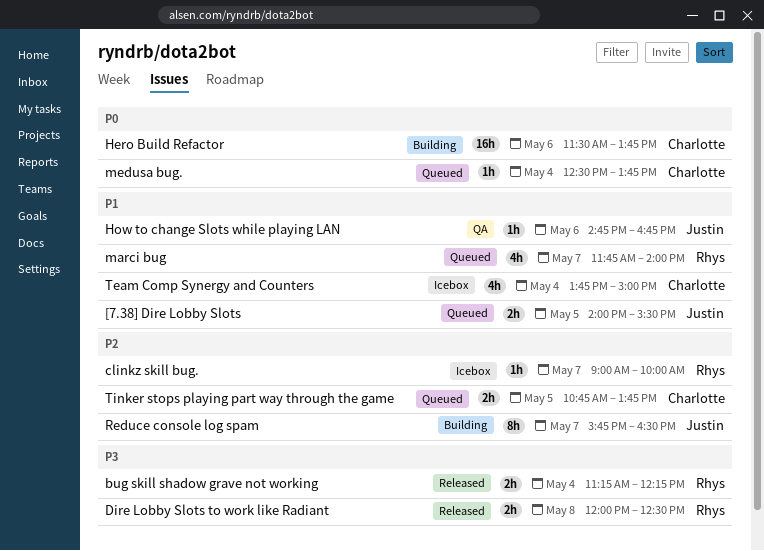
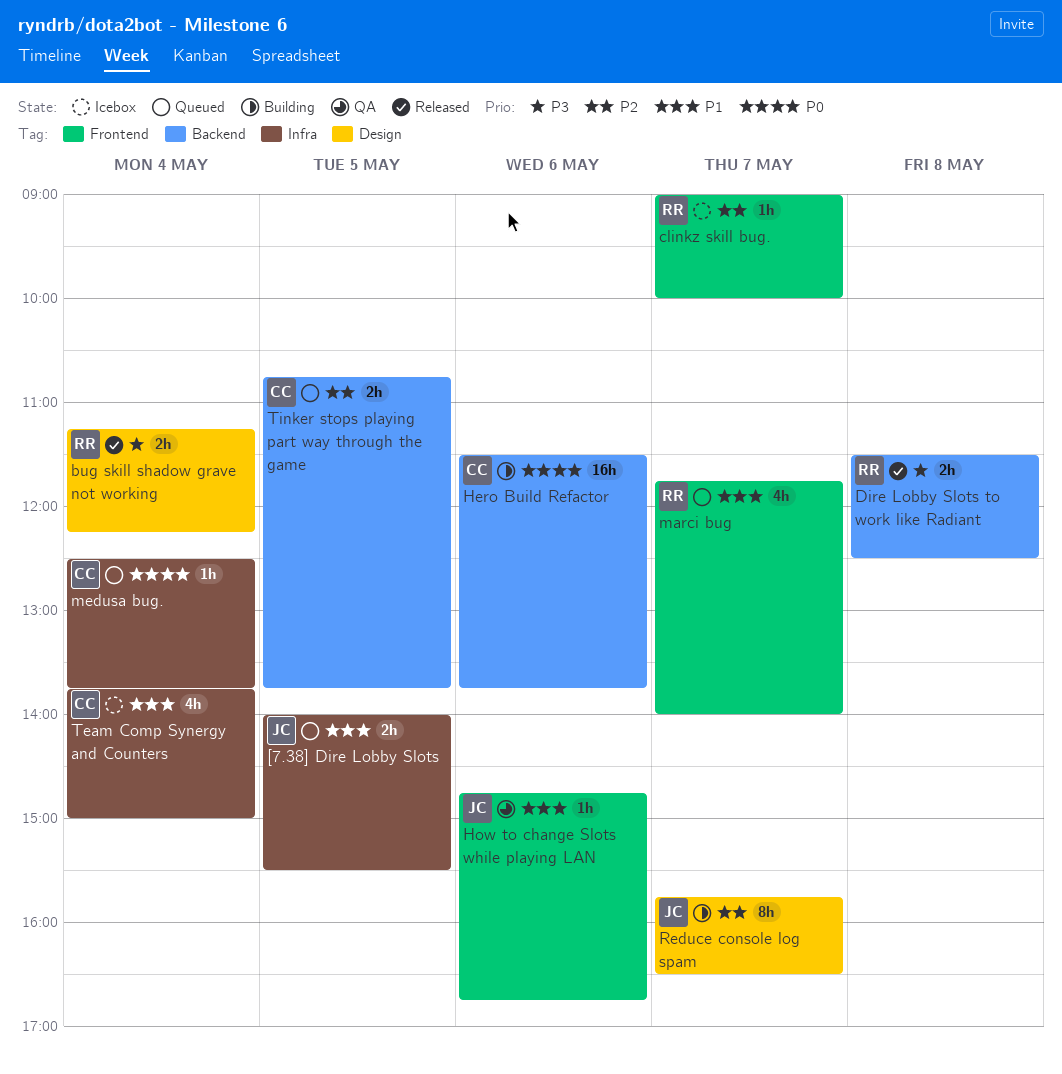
Dire Lobby Slots to work like Radiant, begins: 12:00 -> 11:30

